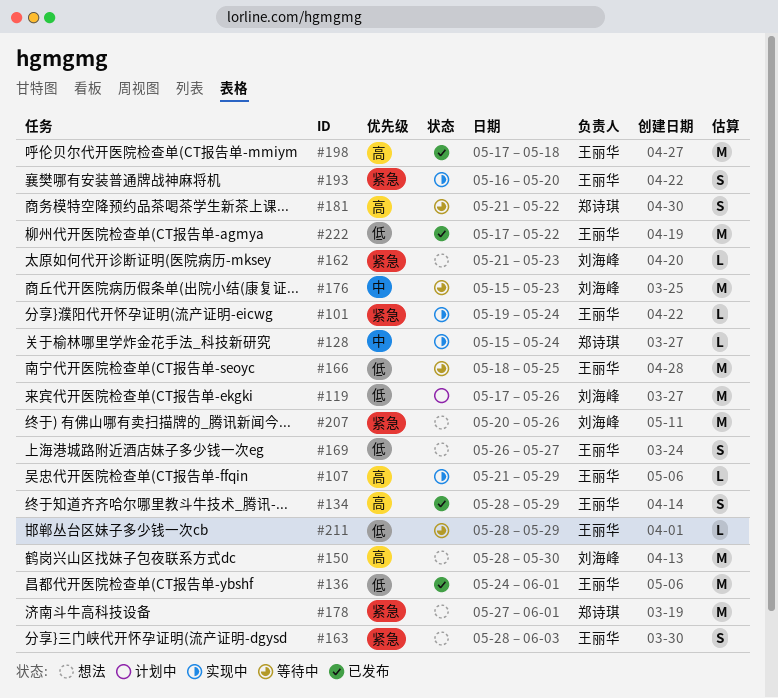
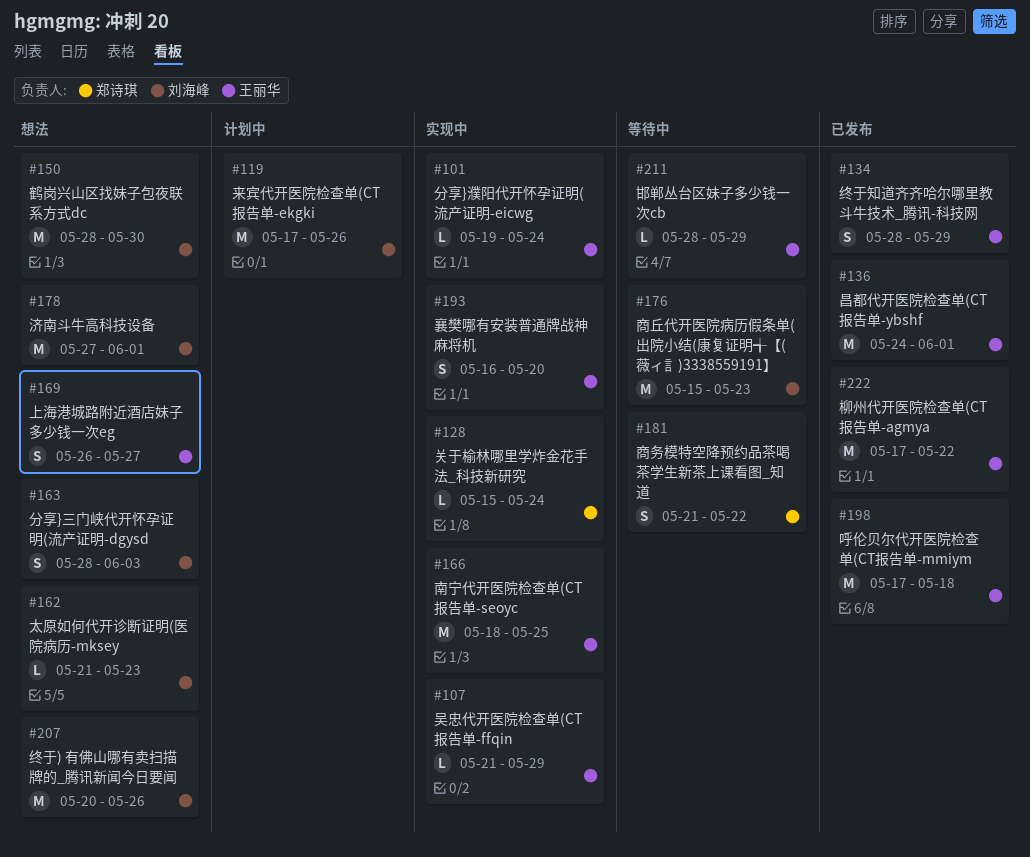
#163, owner: 王丽华 -> 刘海峰
#166, status: 等待中 -> 实现中
#178, owner: 郑诗琪 -> 刘海峰

